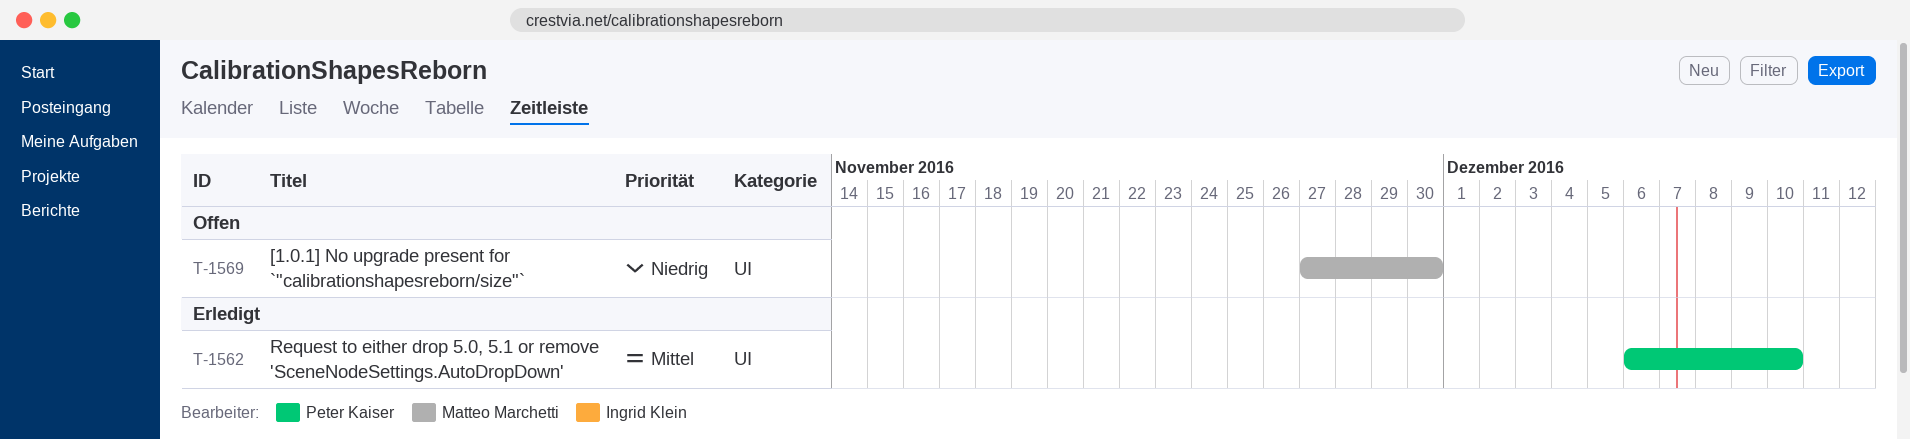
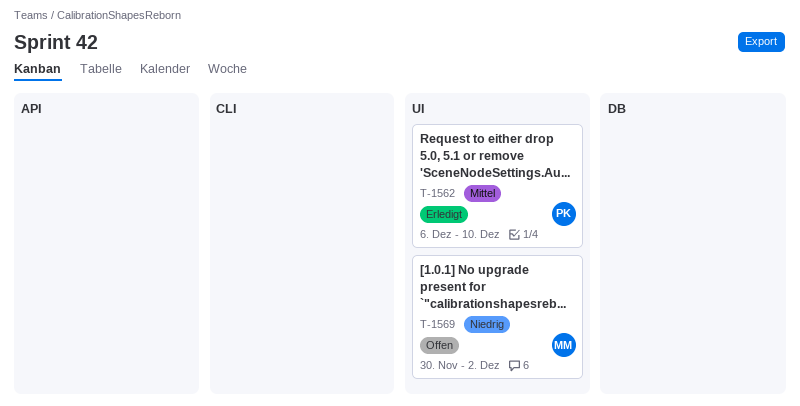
T-1569, start: Nov 27 -> Nov 30
T-1569, due: Nov 30 -> Dec 2

